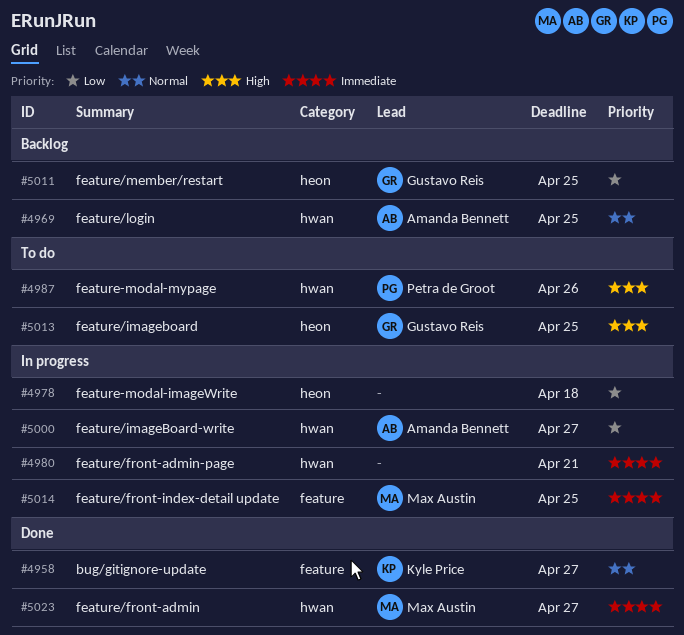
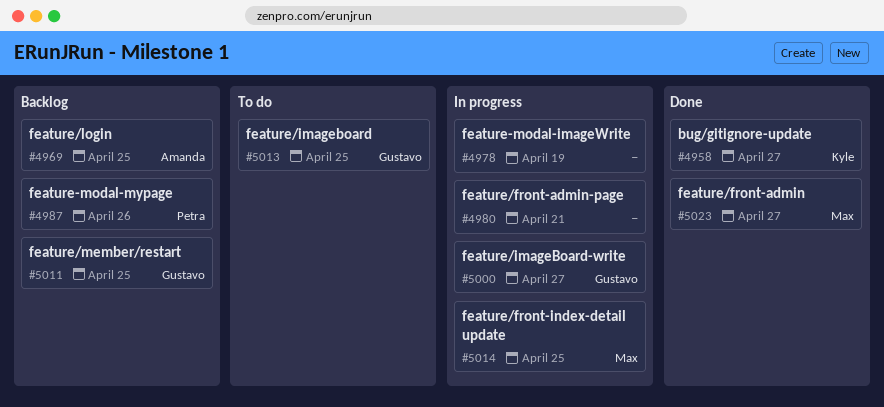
#4978, due: Apr 18 -> Apr 19
#4987, status: To do -> Backlog
#5000, owner: Amanda Bennett -> Gustavo Reis

